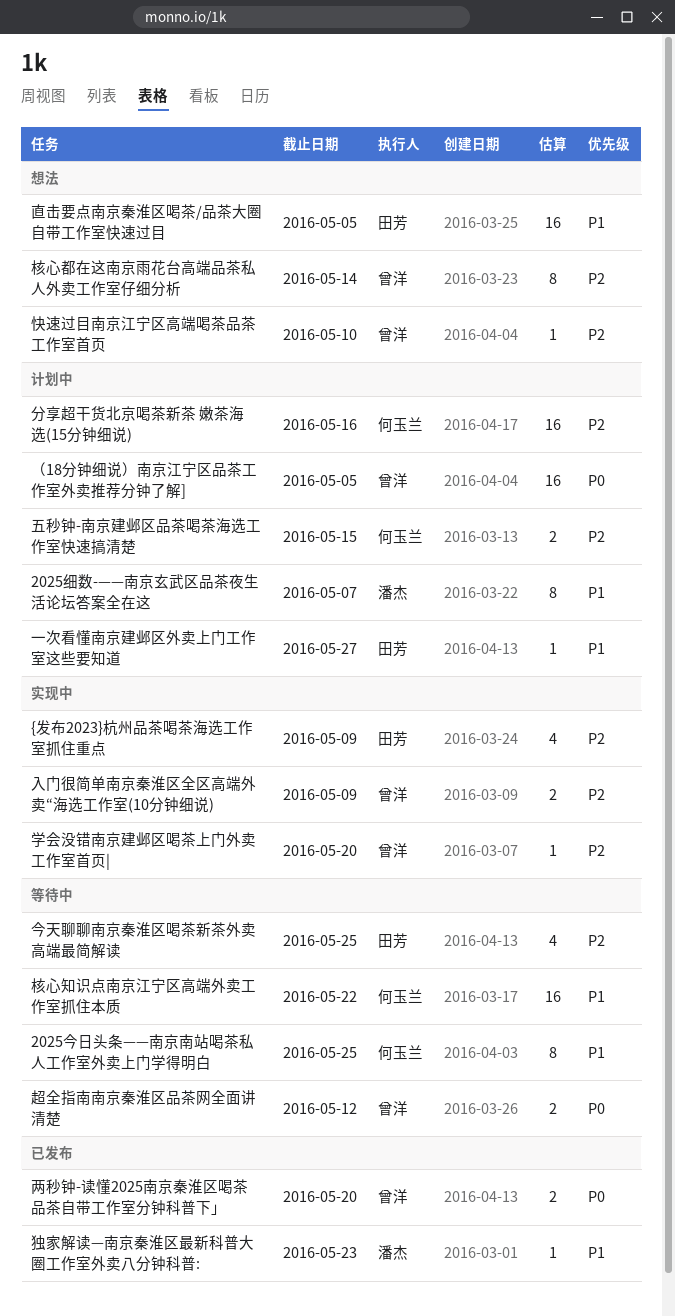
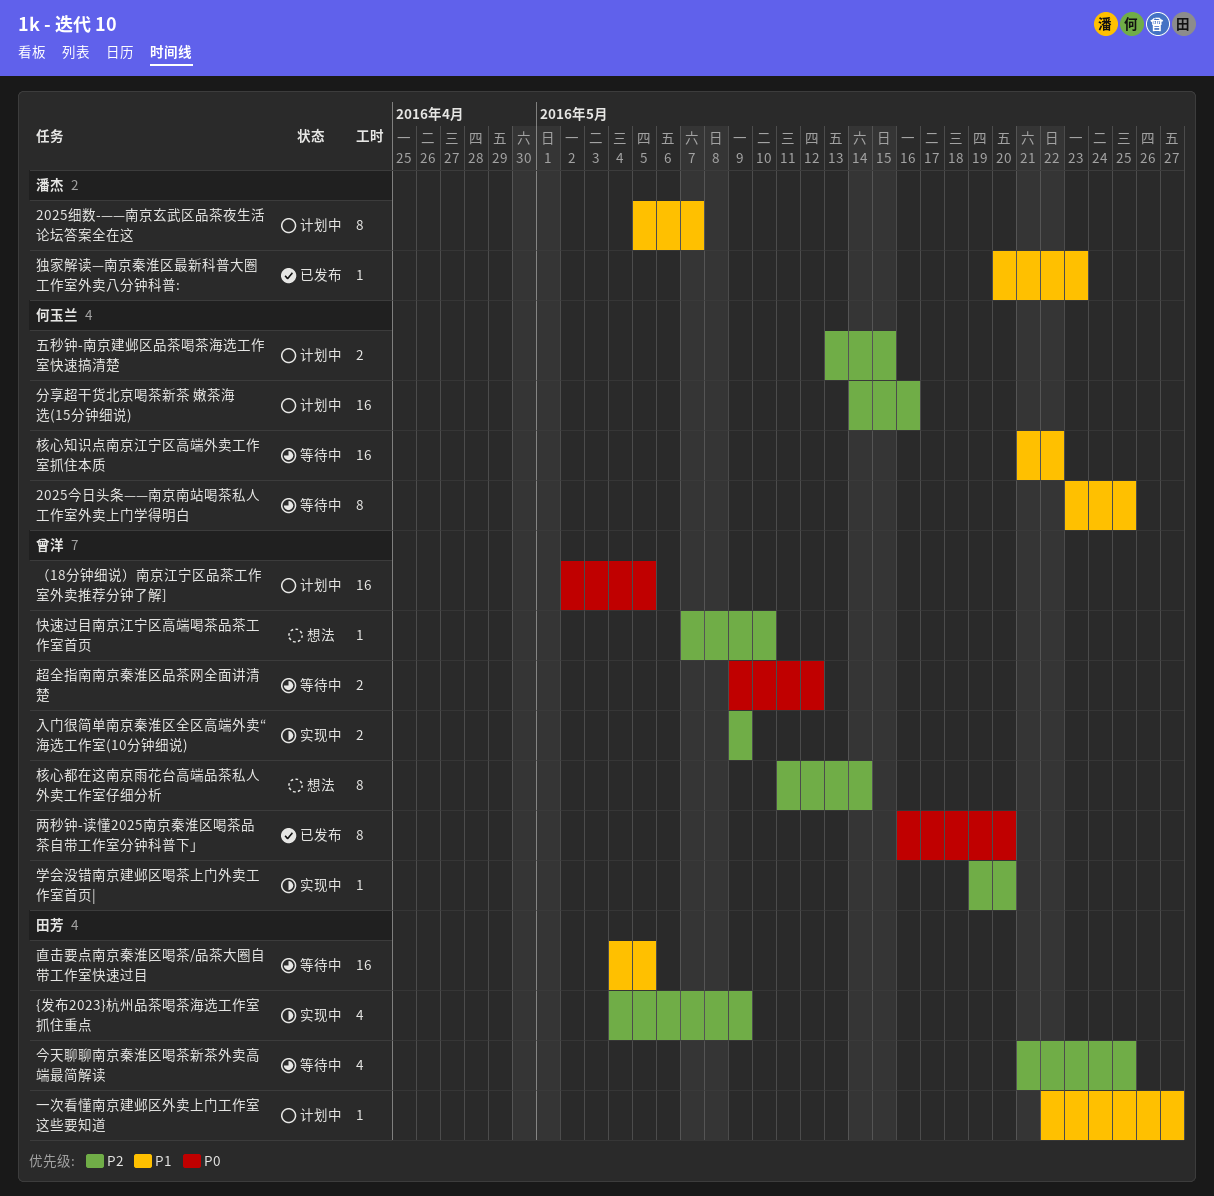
两秒钟-读懂2025南京秦淮区喝茶品茶自带工作室分钟科普下」, estimate: 2 -> 8
直击要点南京秦淮区喝茶/品茶大圈自带工作室快速过目, status: 想法 -> 等待中

